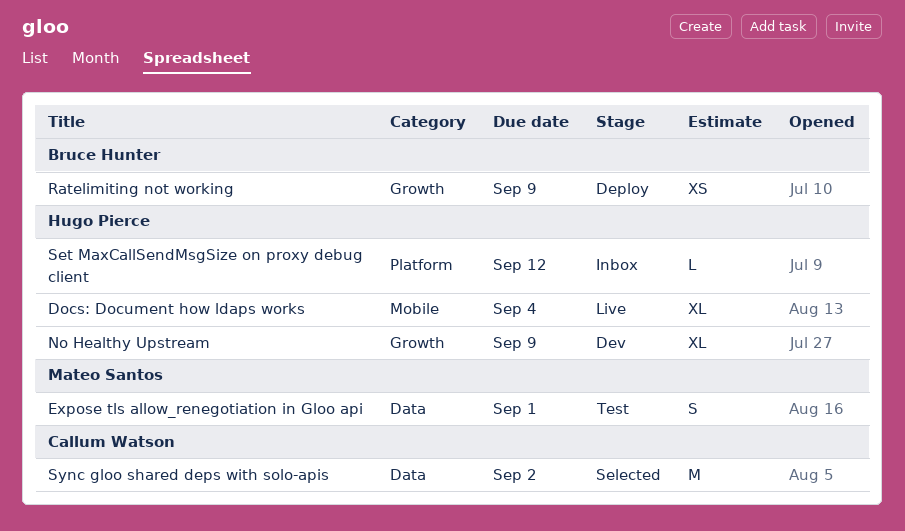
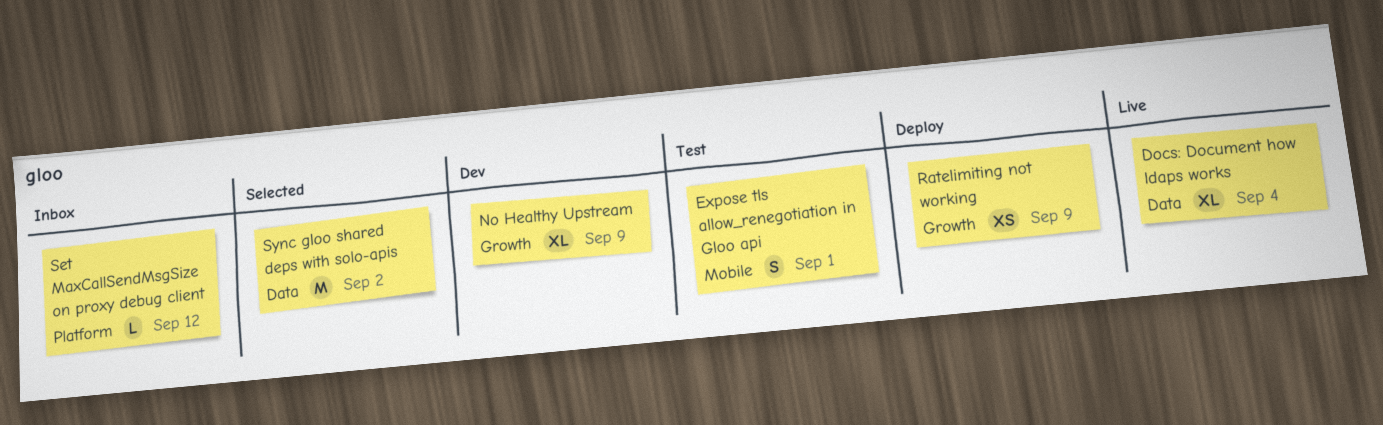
Docs: Document how ldaps works, label: Mobile -> Data
Expose tls allow_renegotiation in Gloo api, label: Data -> Mobile

